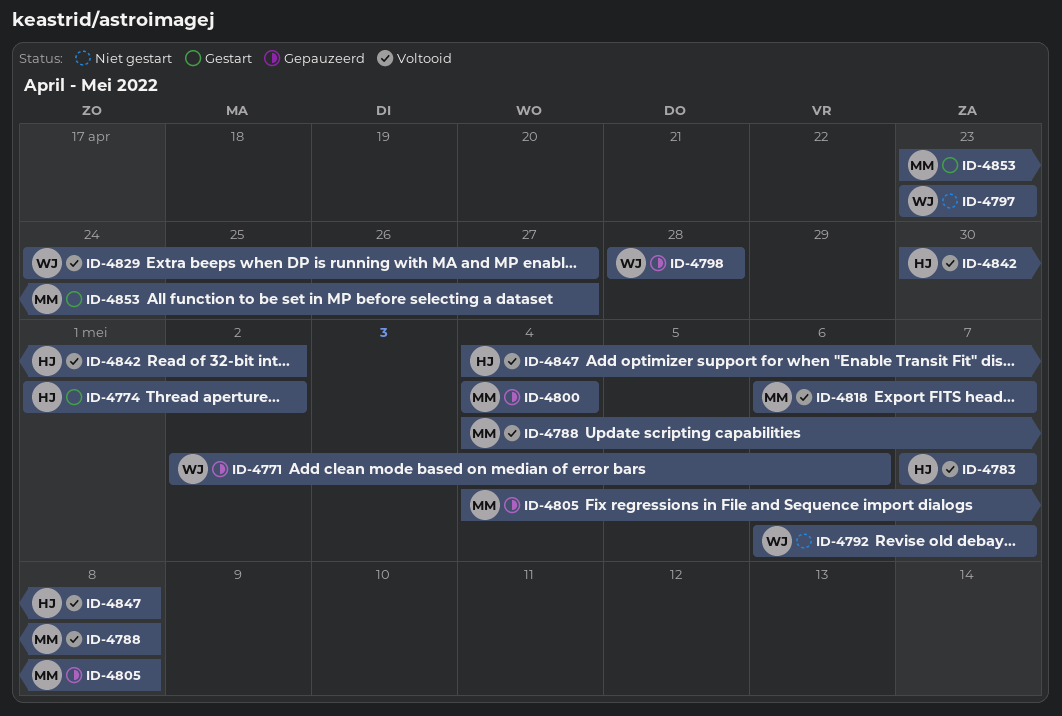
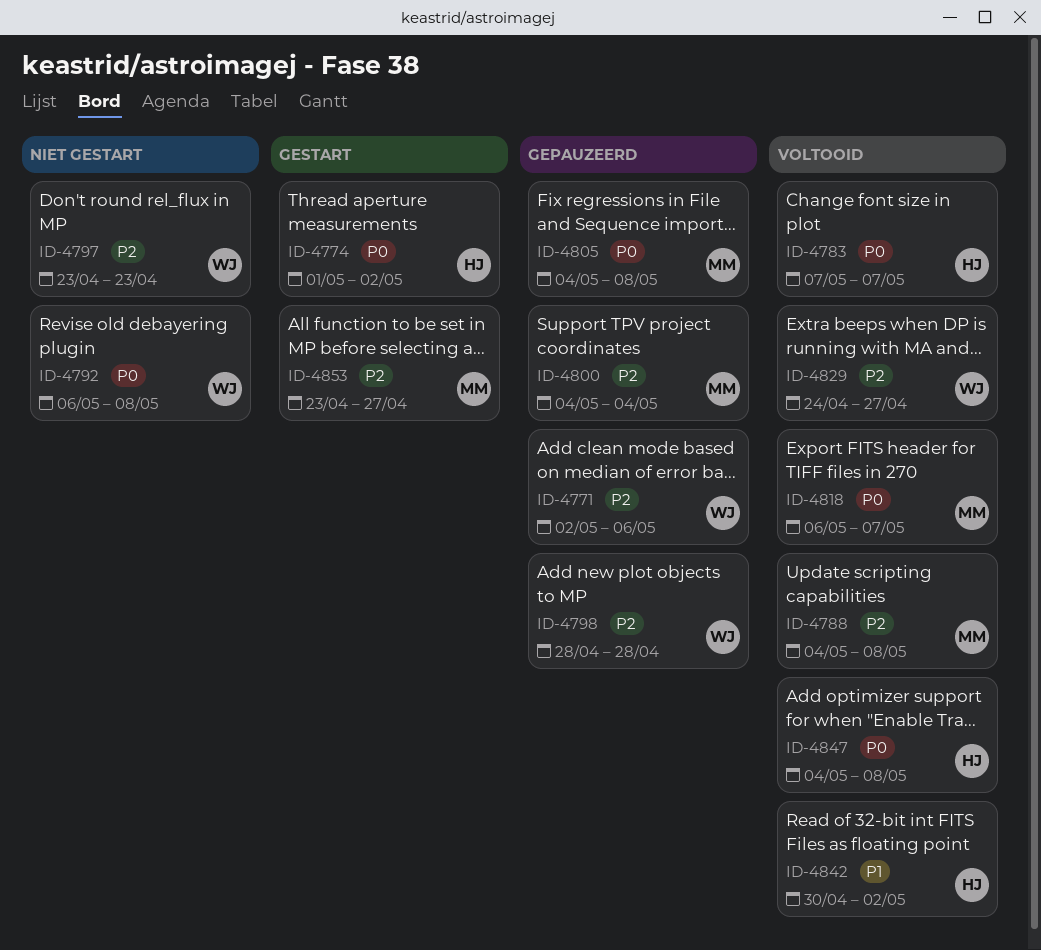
ID-4792, due: May 7 -> May 8

